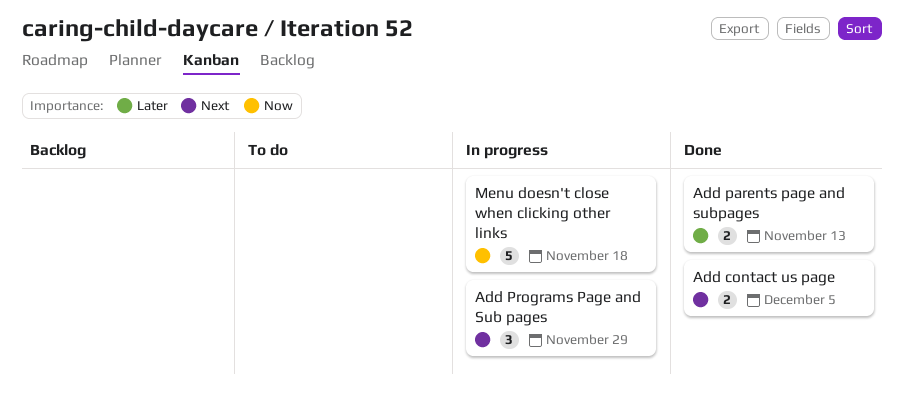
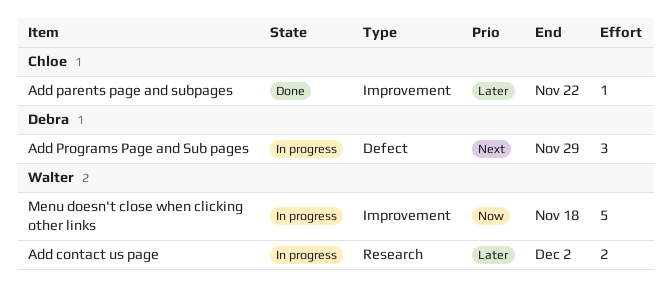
Add contact us page, status: Done -> In progress
Add contact us page, priority: Next -> Later
Add contact us page, due: Dec 5 -> Dec 2
Add parents page and subpages, estimate: 2 -> 1
Add parents page and subpages, due: Nov 13 -> Nov 22

